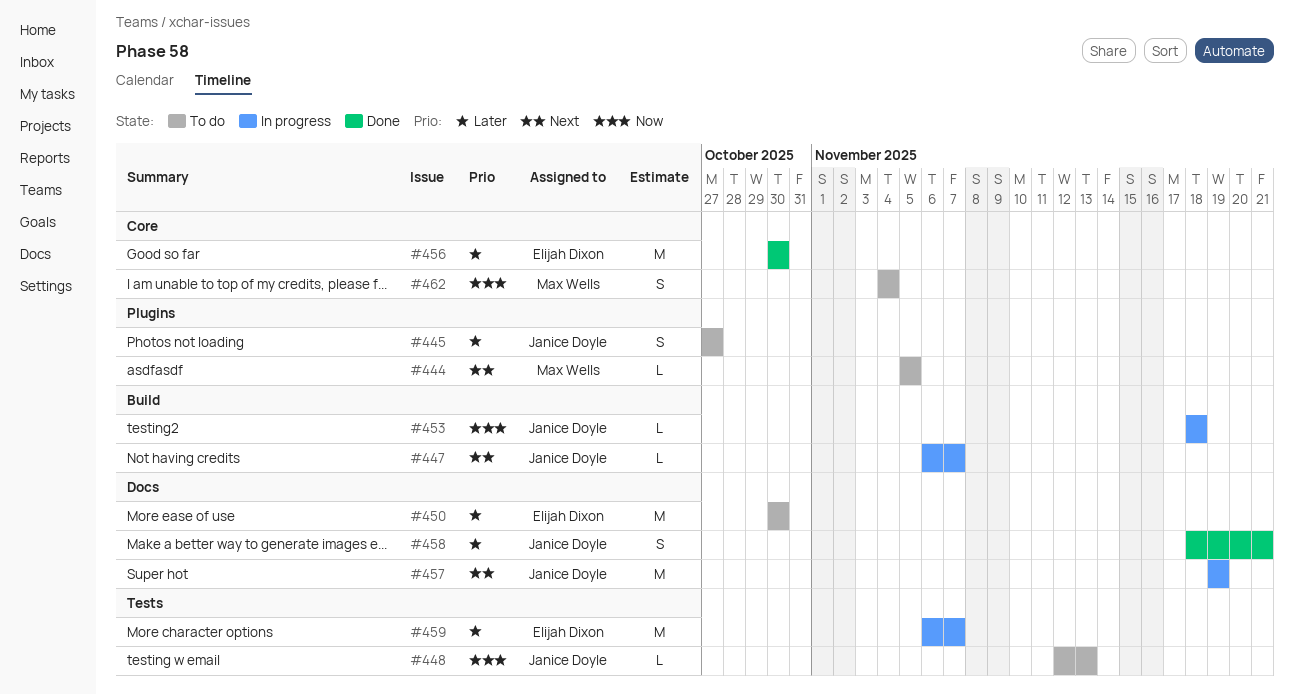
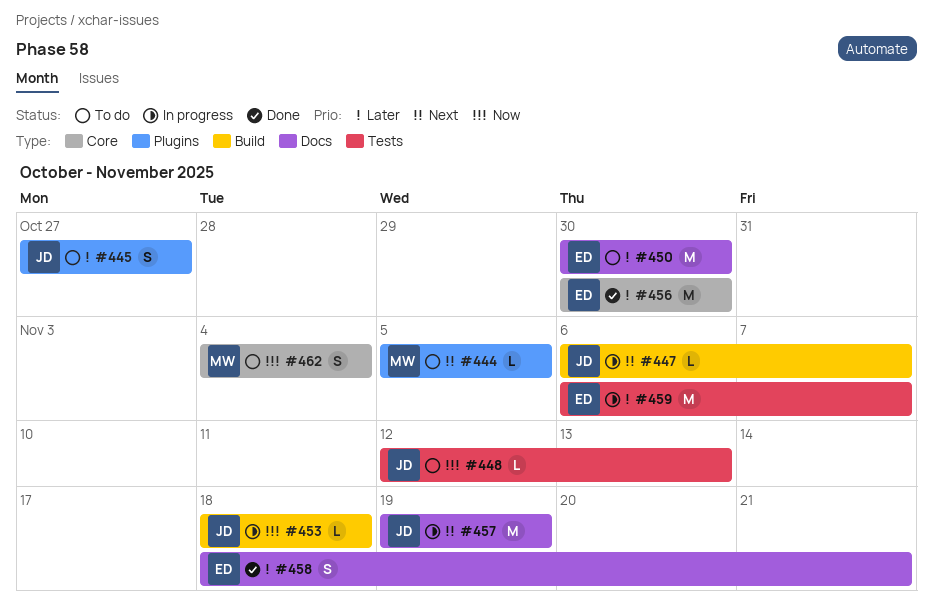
#458, owner: Janice Doyle -> Elijah Dixon

